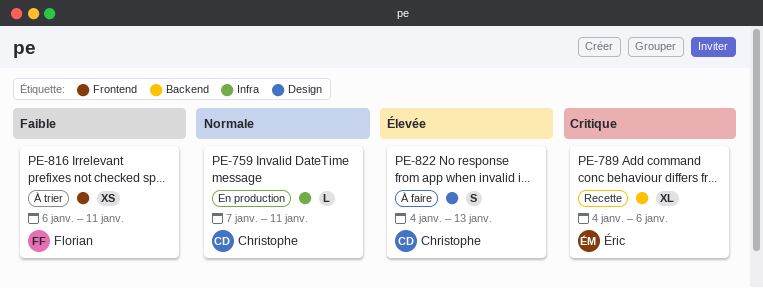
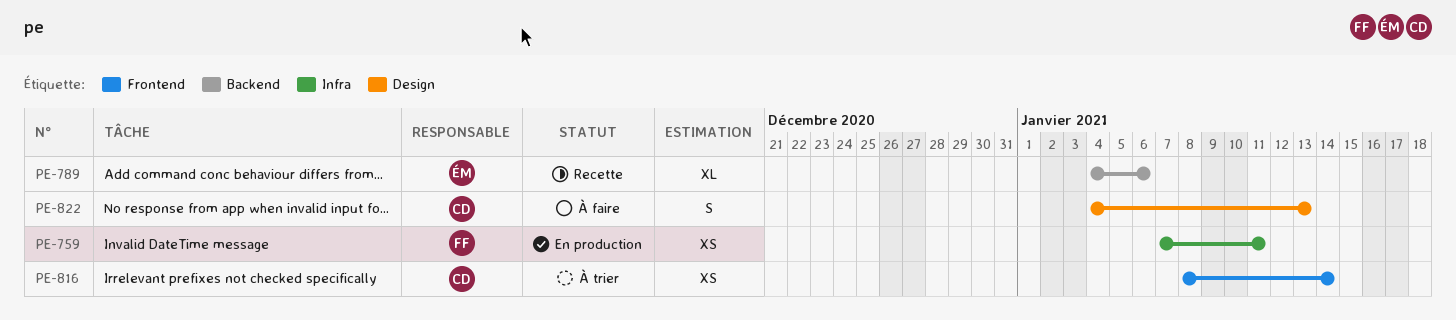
PE-759, owner: Christophe -> Florian
PE-759, estimate: L -> XS
PE-816, owner: Florian -> Christophe
PE-816, start: Jan 6 -> Jan 8
PE-816, due: Jan 11 -> Jan 14

